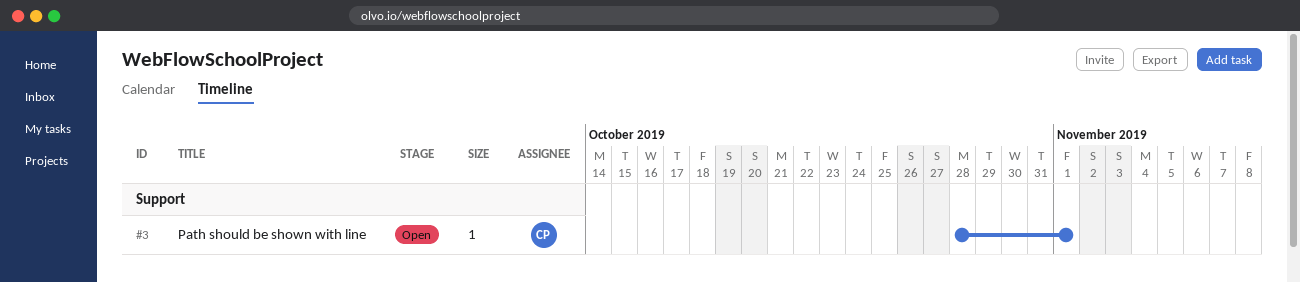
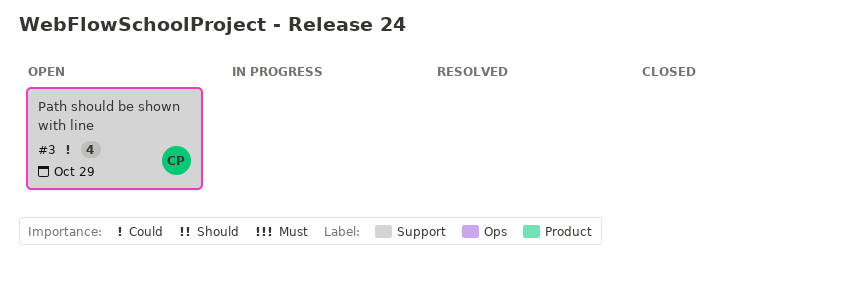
#3, estimate: 1 -> 4
#3, due: Nov 1 -> Oct 29

